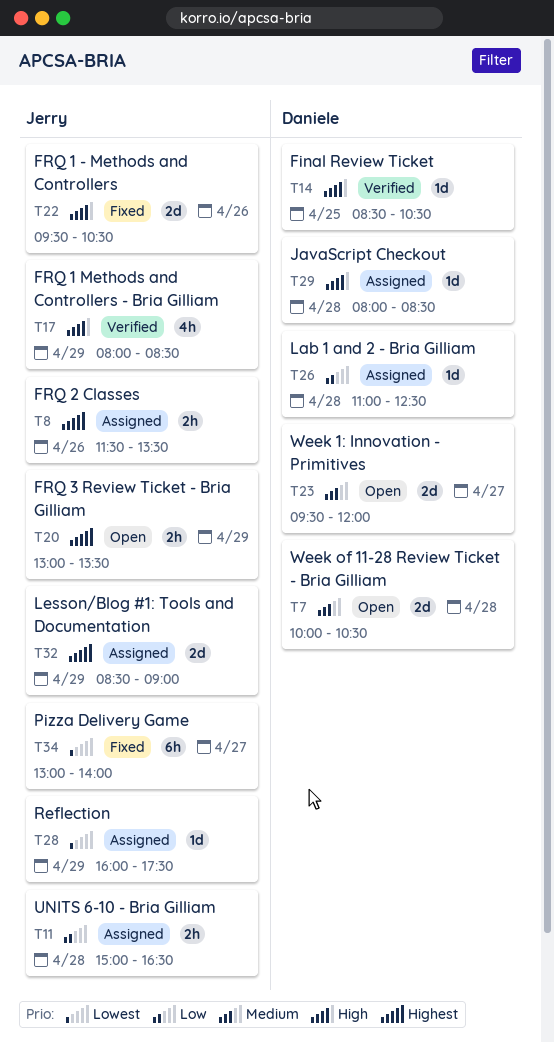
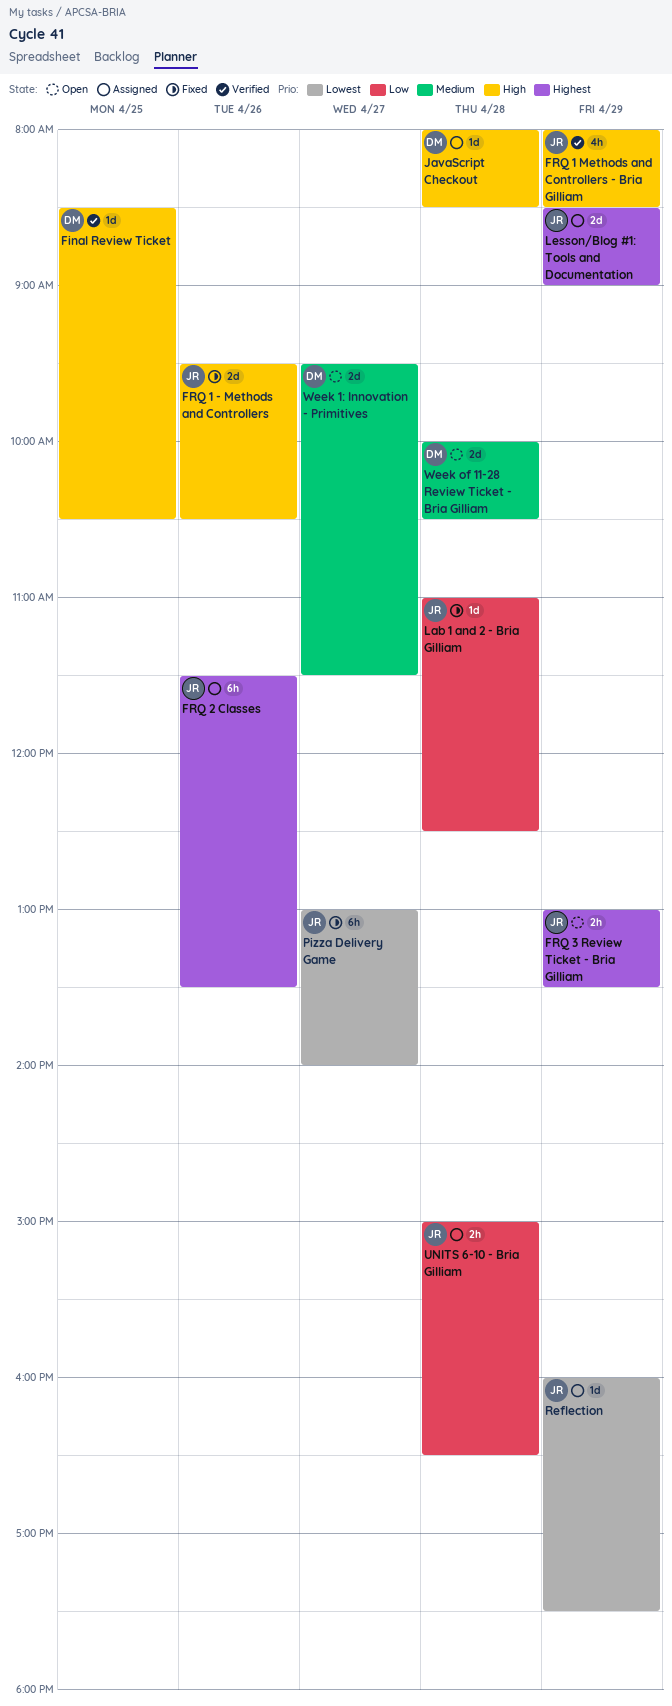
FRQ 2 Classes, estimate: 2h -> 6h
Lab 1 and 2 - Bria Gilliam, status: Assigned -> Fixed
Lab 1 and 2 - Bria Gilliam, owner: Daniele -> Jerry
Week 1: Innovation - Primitives, ends: 12:00 -> 11:30

